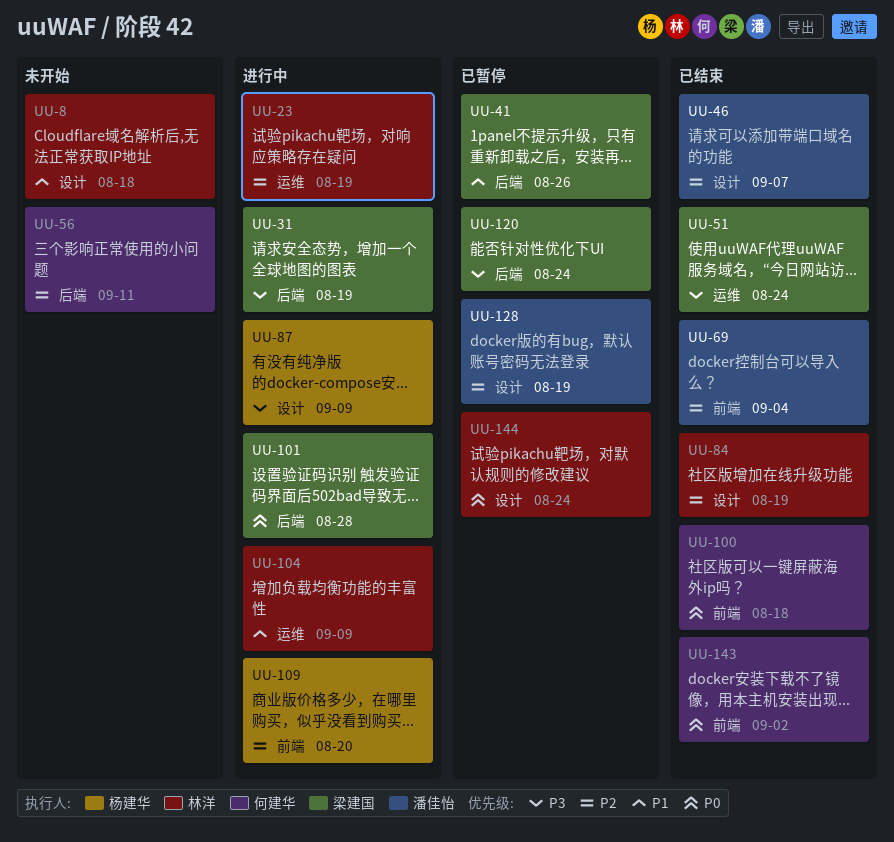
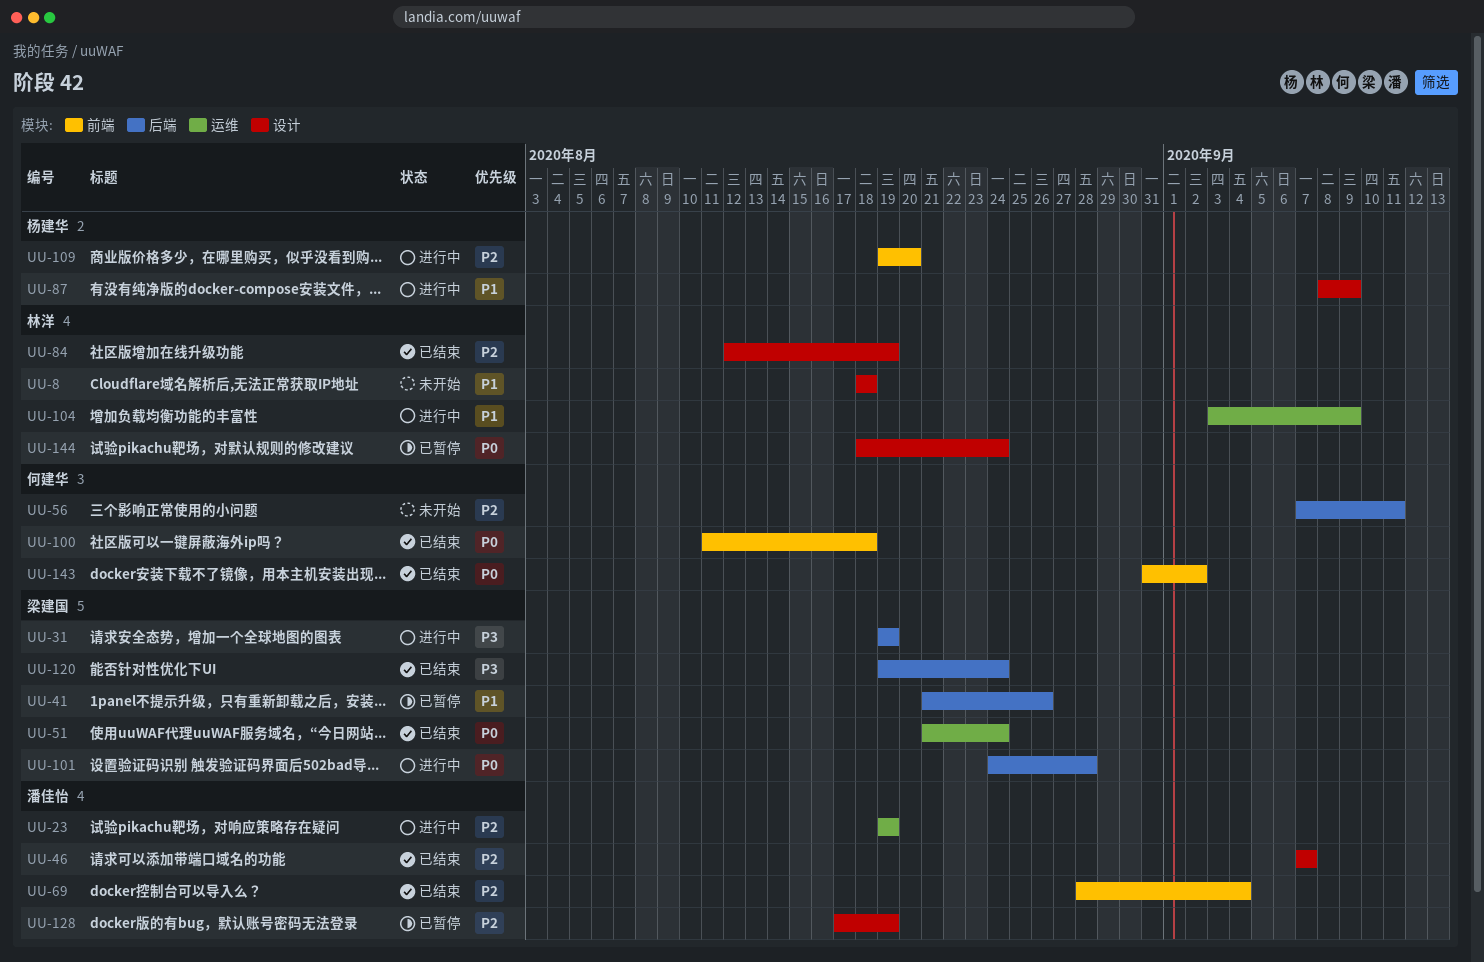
UU-23, owner: 林洋 -> 潘佳怡
UU-51, priority: P3 -> P0
UU-87, priority: P3 -> P1
UU-120, status: 已暂停 -> 已结束

